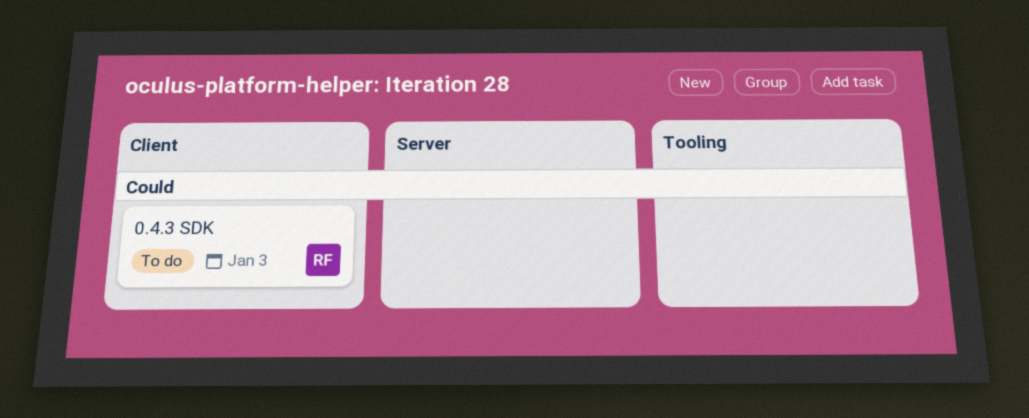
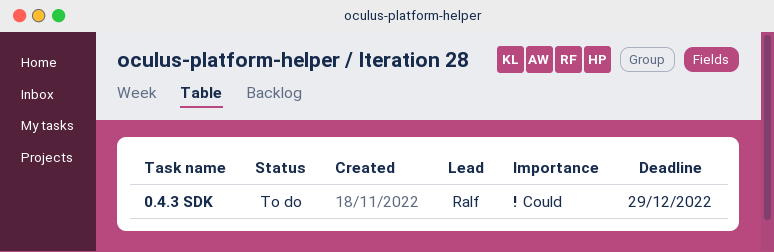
0.4.3 SDK, due: Jan 3 -> Dec 29

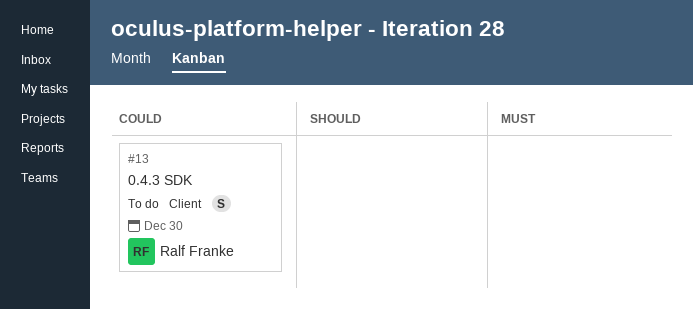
0.4.3 SDK, due: Dec 29 -> Dec 30

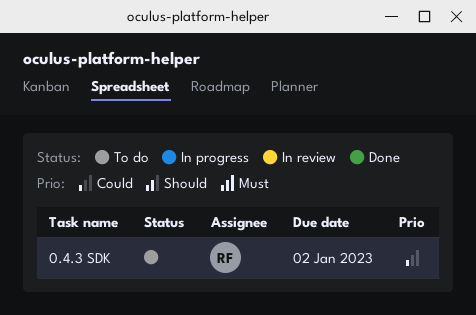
0.4.3 SDK, due: Dec 30 -> Jan 2

